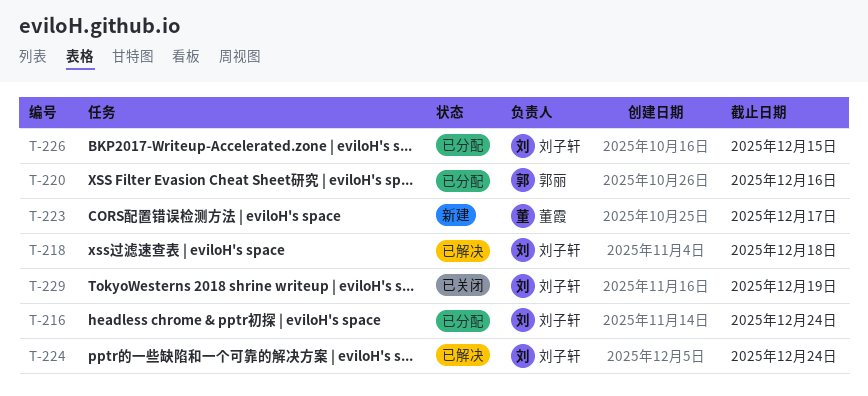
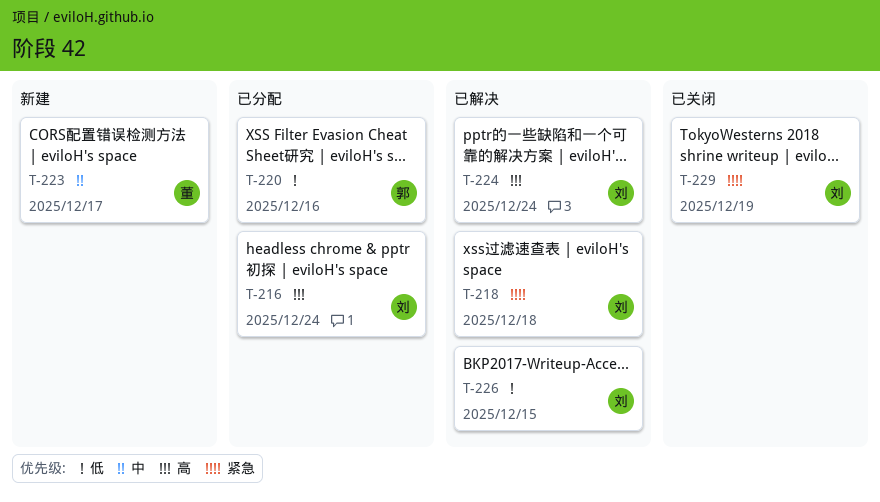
T-226, status: 已分配 -> 已解决

